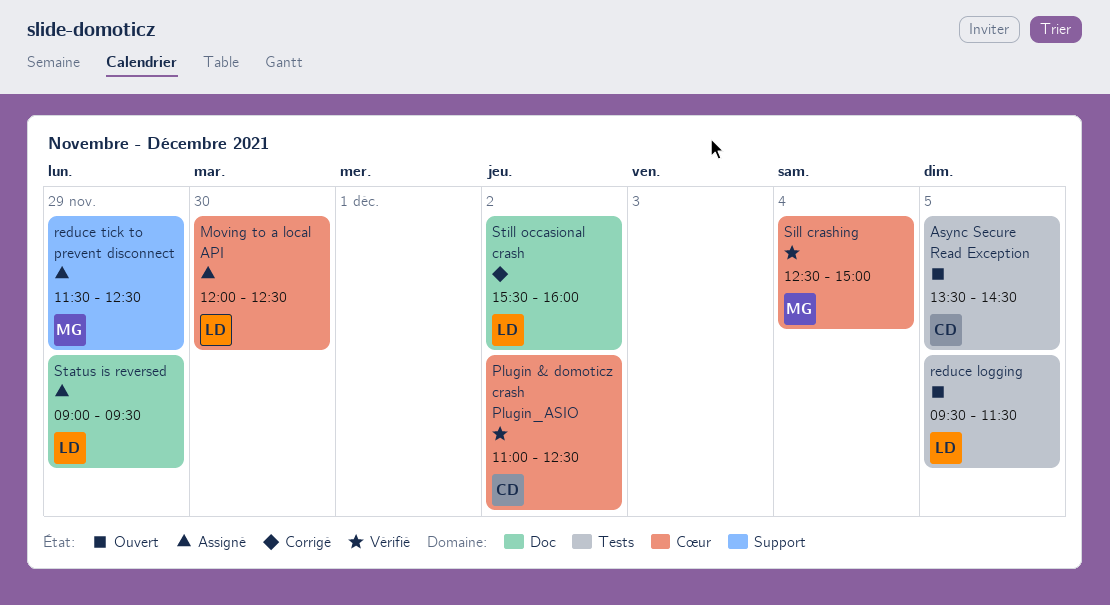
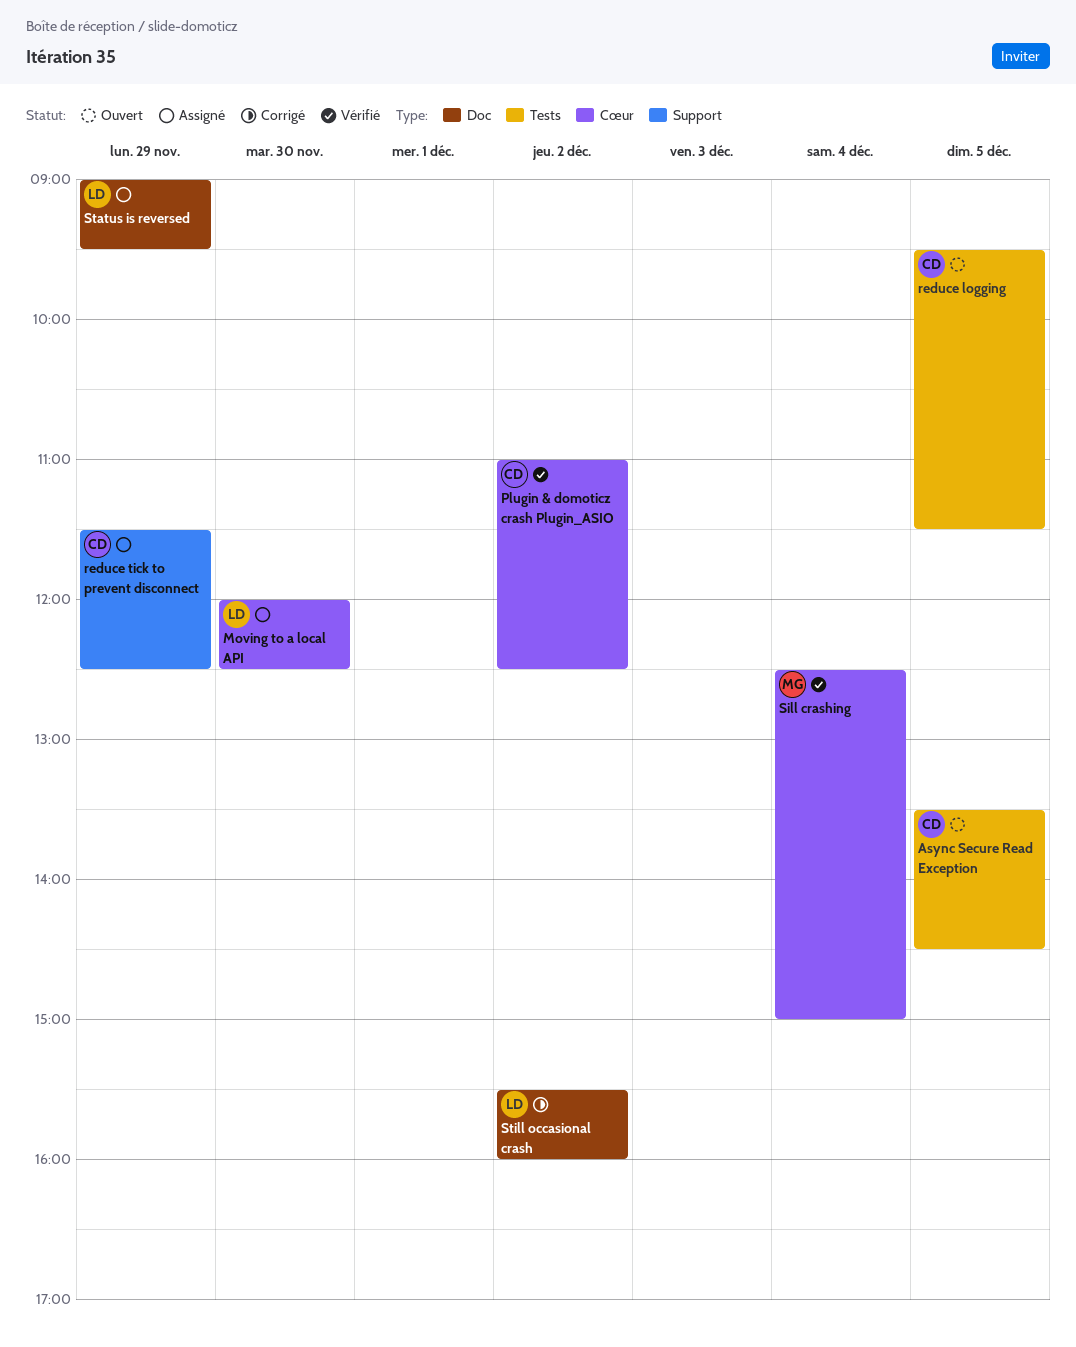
reduce logging, owner: LD -> CD
reduce tick to prevent disconnect, owner: MG -> CD

